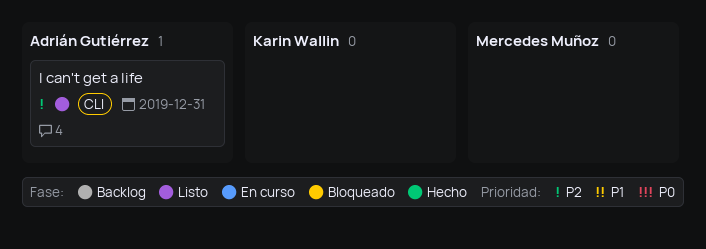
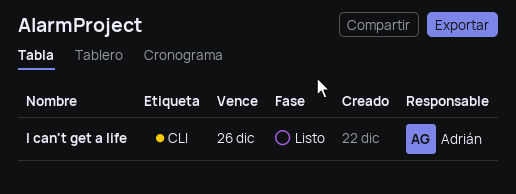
I can't get a life, due: Dec 31 -> Dec 26

